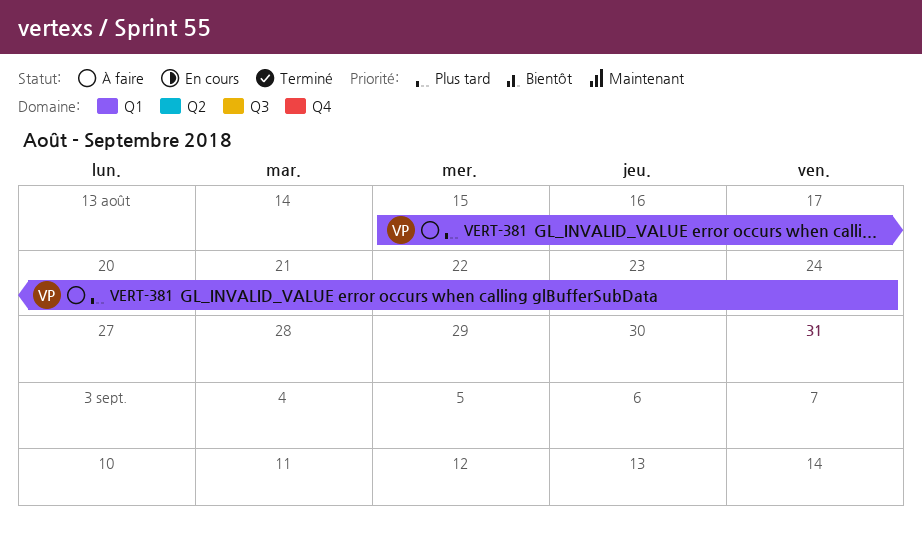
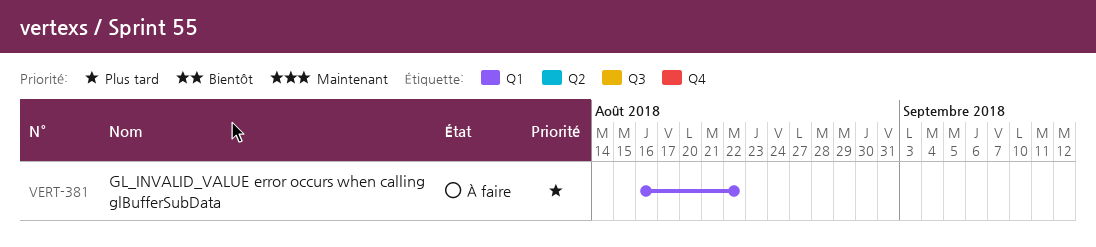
VERT-381, start: Aug 15 -> Aug 16
VERT-381, due: Aug 24 -> Aug 22

